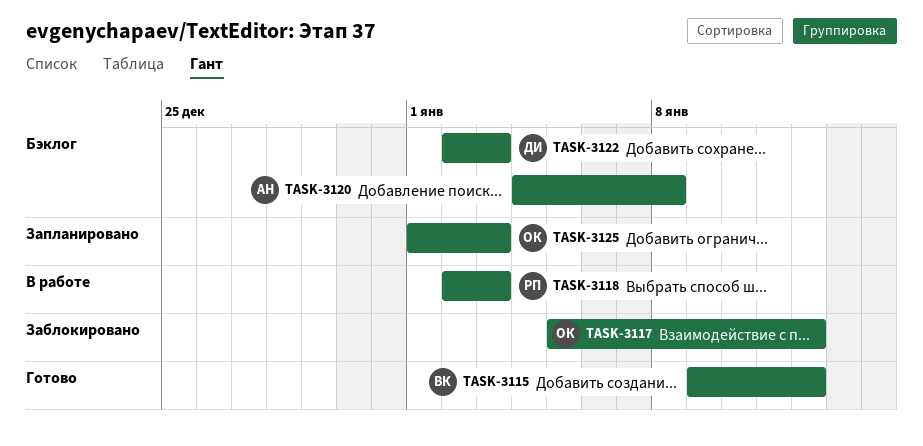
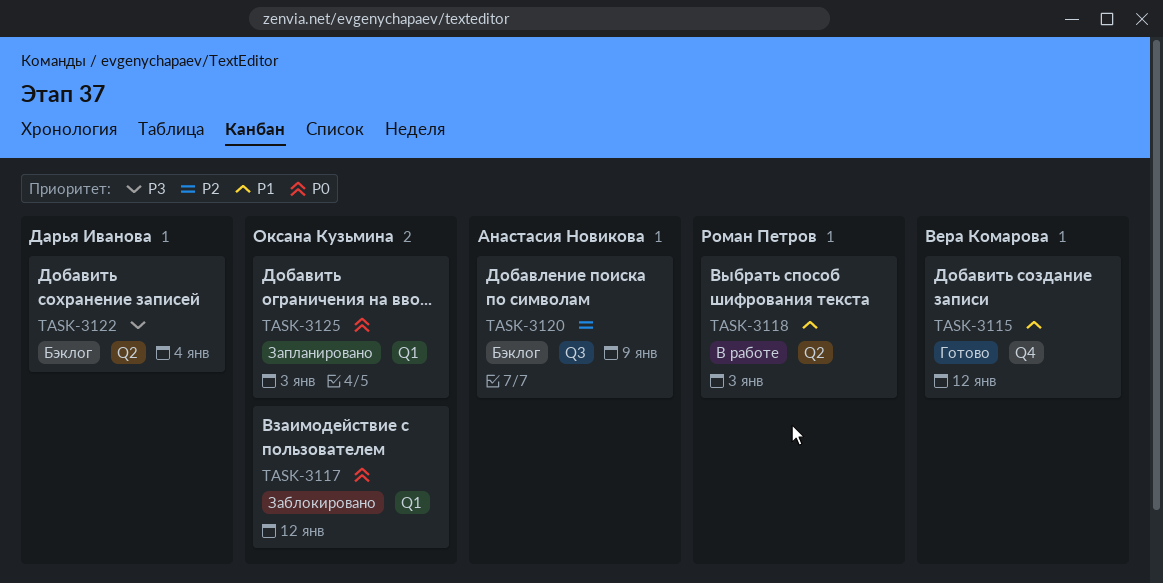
TASK-3120, due: Jan 8 -> Jan 9
TASK-3122, due: Jan 3 -> Jan 4

